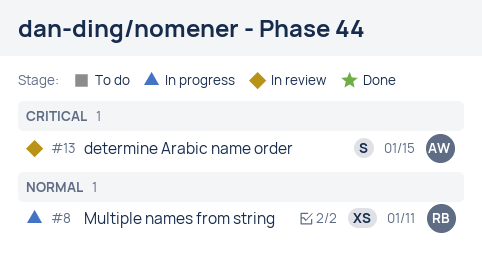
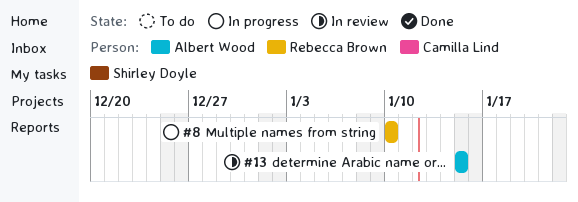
#8, due: Jan 11 -> Jan 10

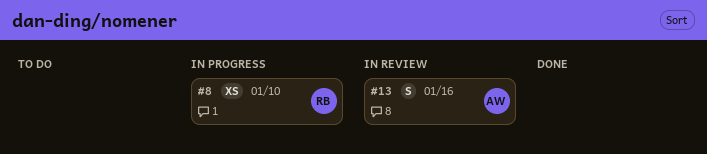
#13, due: Jan 15 -> Jan 16

